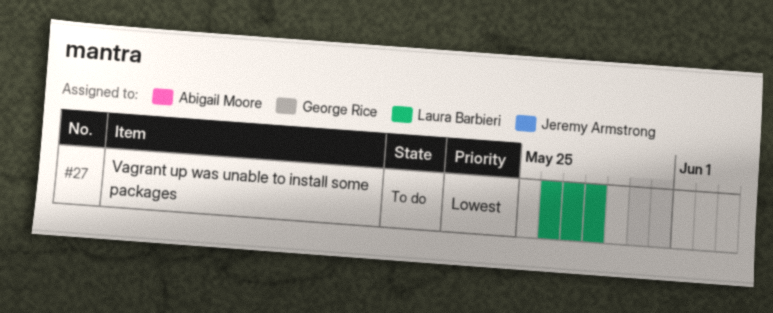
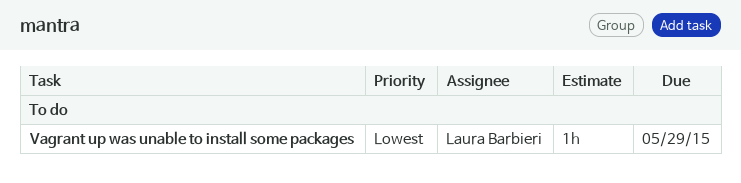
Vagrant up was unable to install some packages, due: May 28 -> May 29

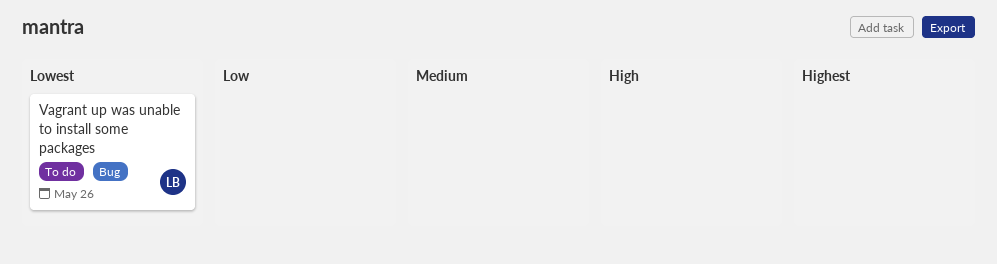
Vagrant up was unable to install some packages, due: May 29 -> May 26

